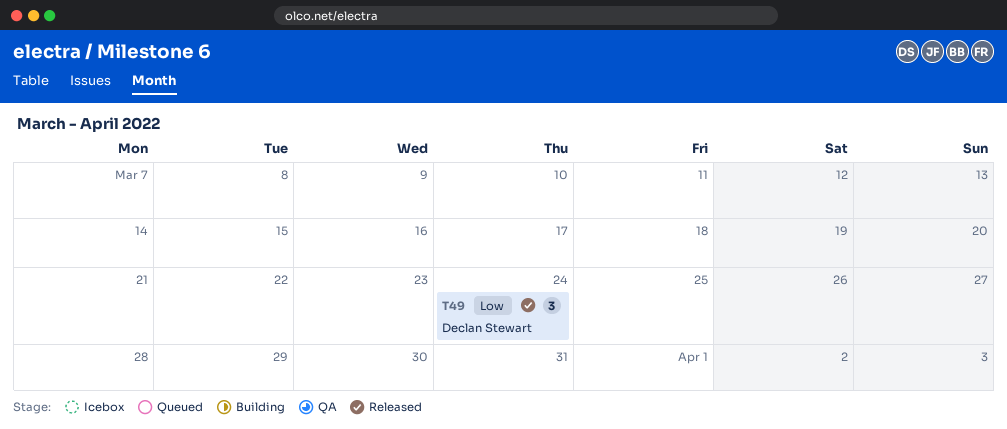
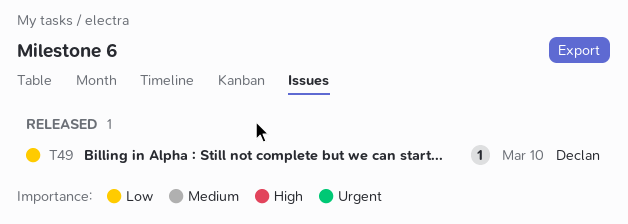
T49, estimate: 3 -> 1
T49, due: Mar 24 -> Mar 10

